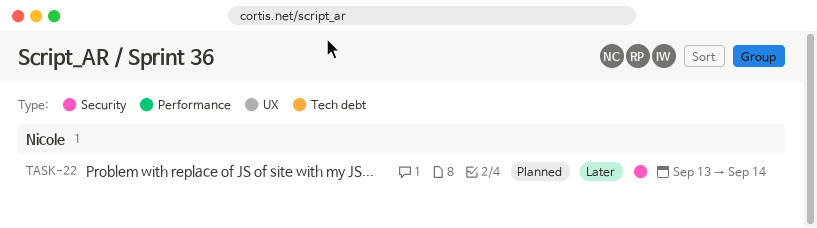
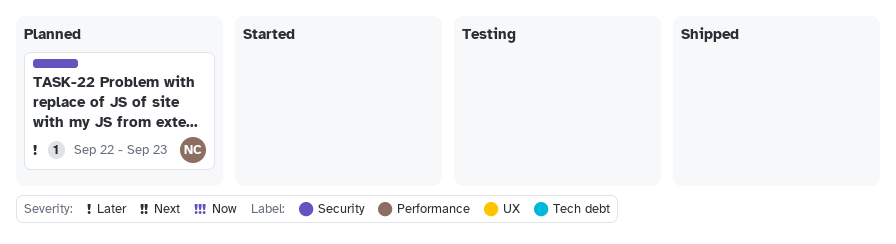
TASK-22, start: Sep 13 -> Sep 22
TASK-22, due: Sep 14 -> Sep 23

